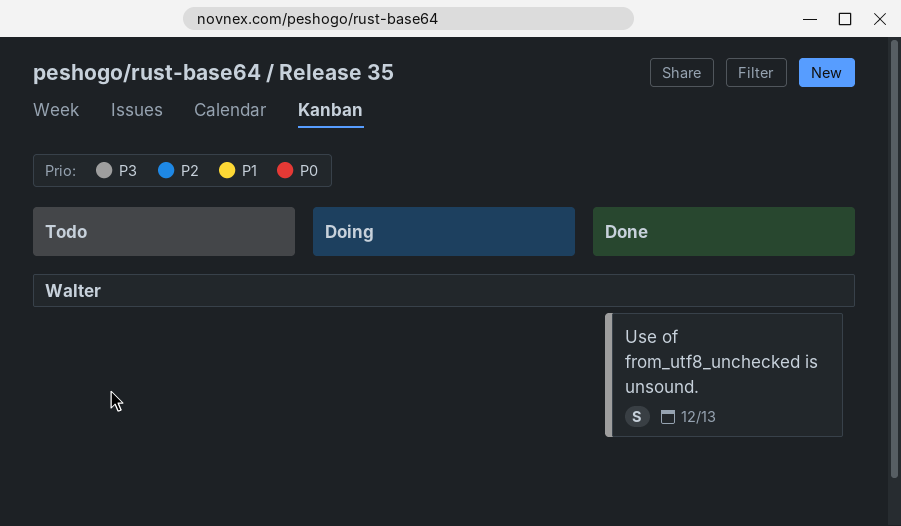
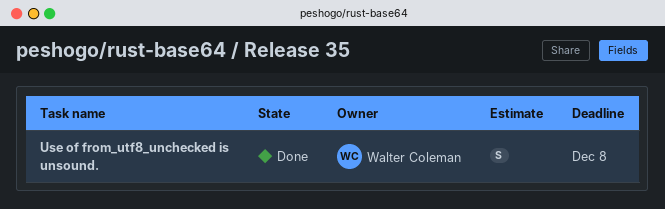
Use of from_utf8_unchecked is unsound., due: Dec 13 -> Dec 8

